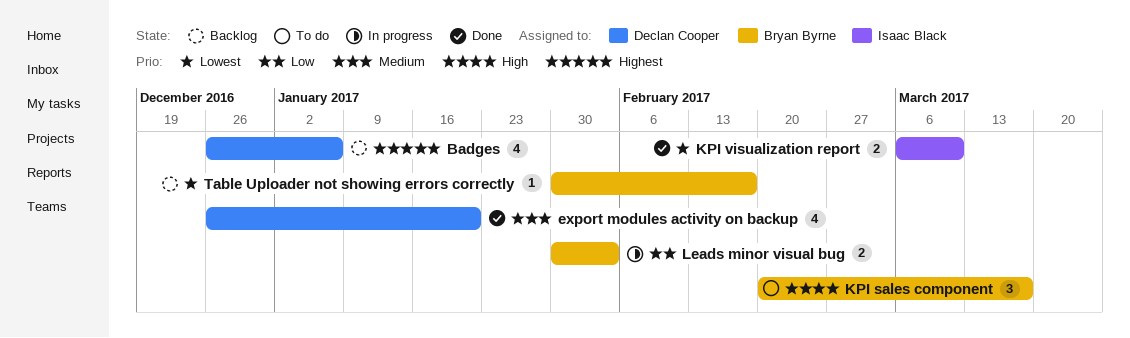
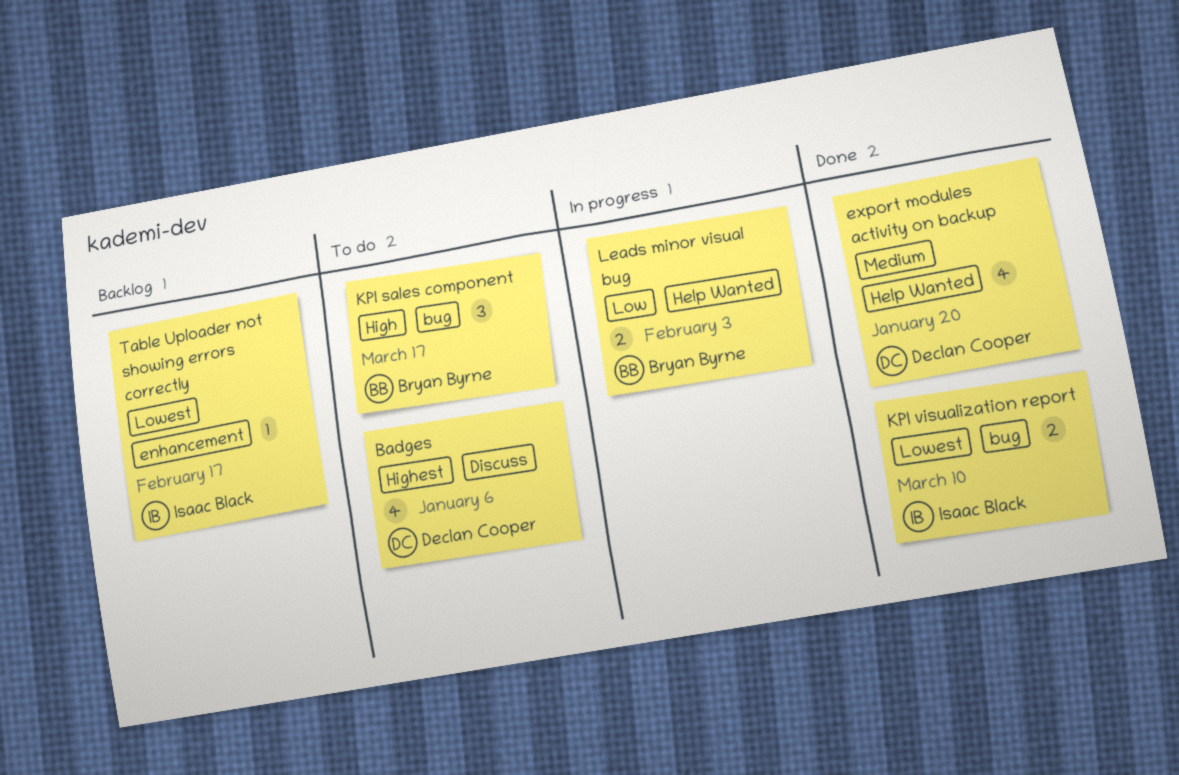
Badges, status: Backlog -> To do
Table Uploader not showing errors correctly, owner: Bryan Byrne -> Isaac Black

